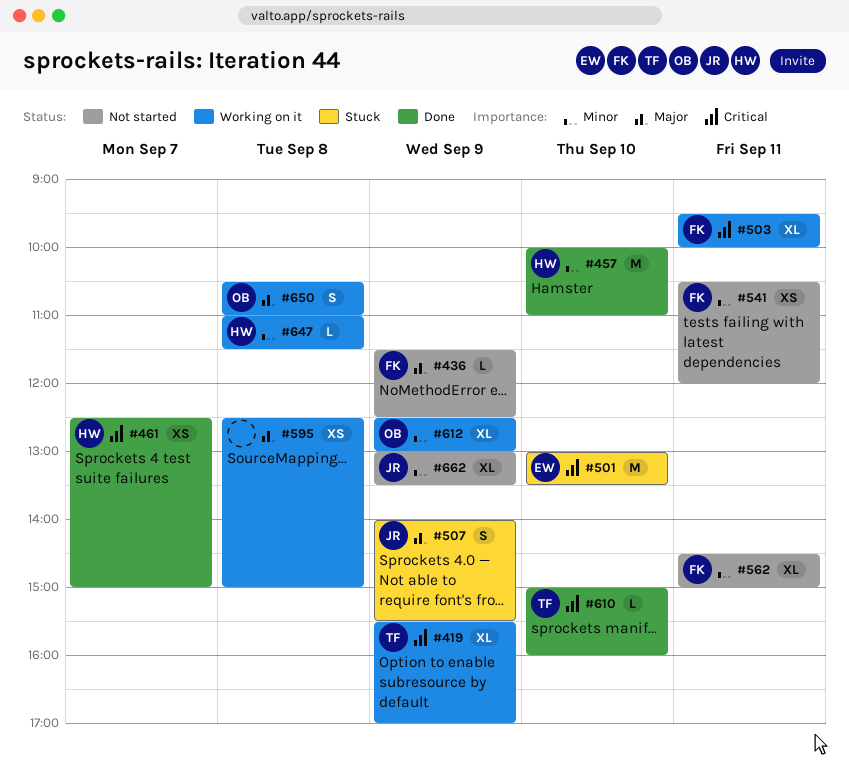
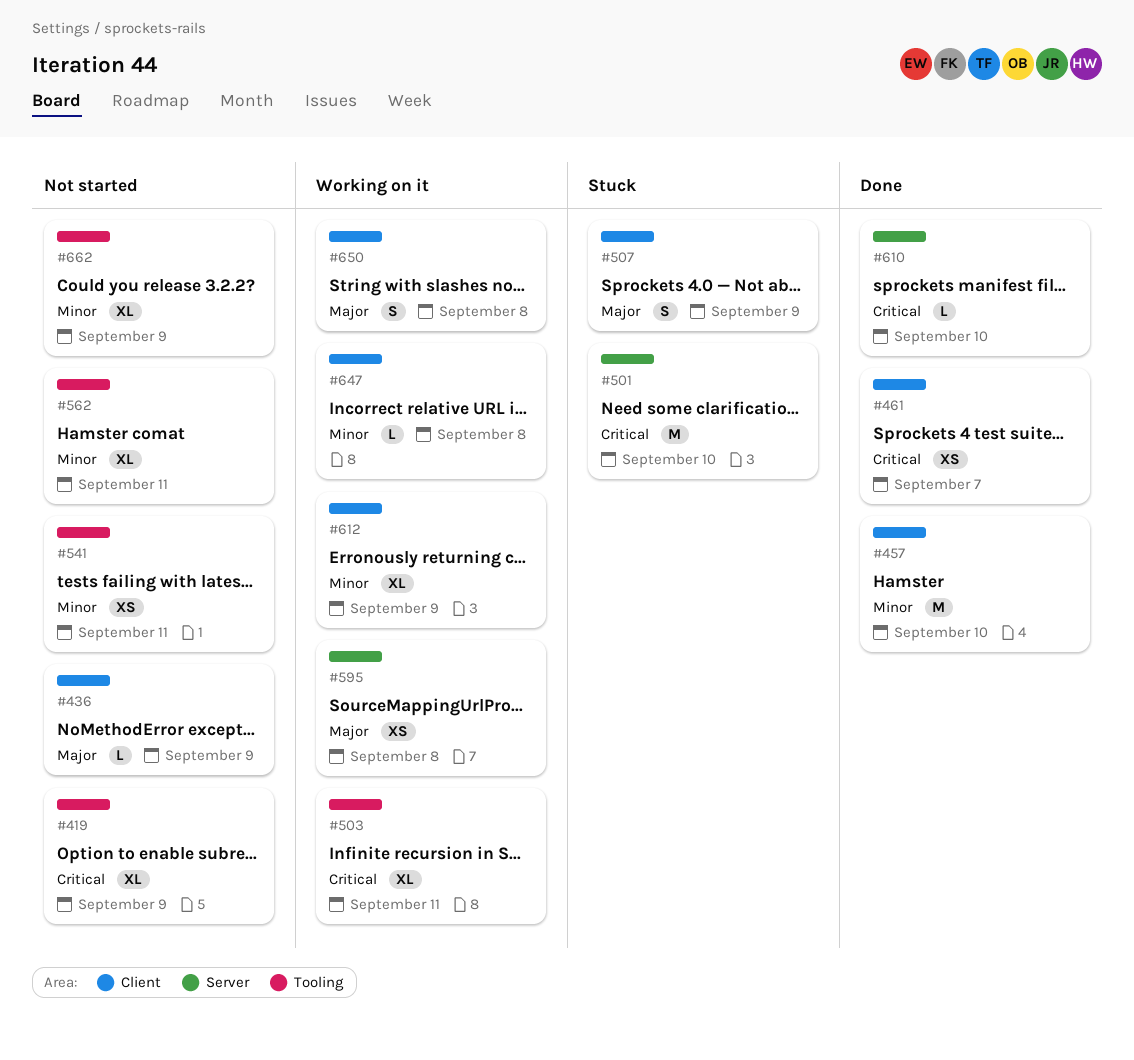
#419, status: Working on it -> Not started

